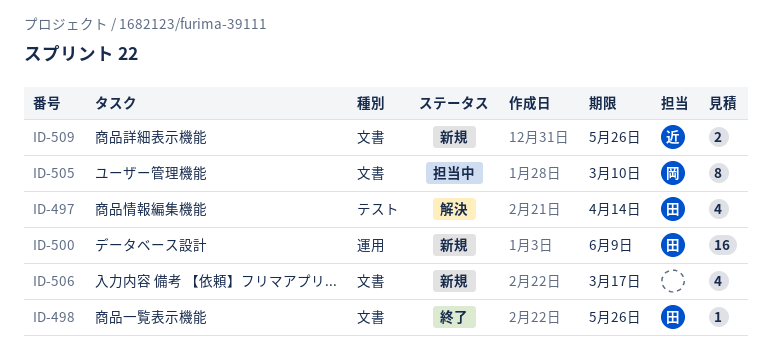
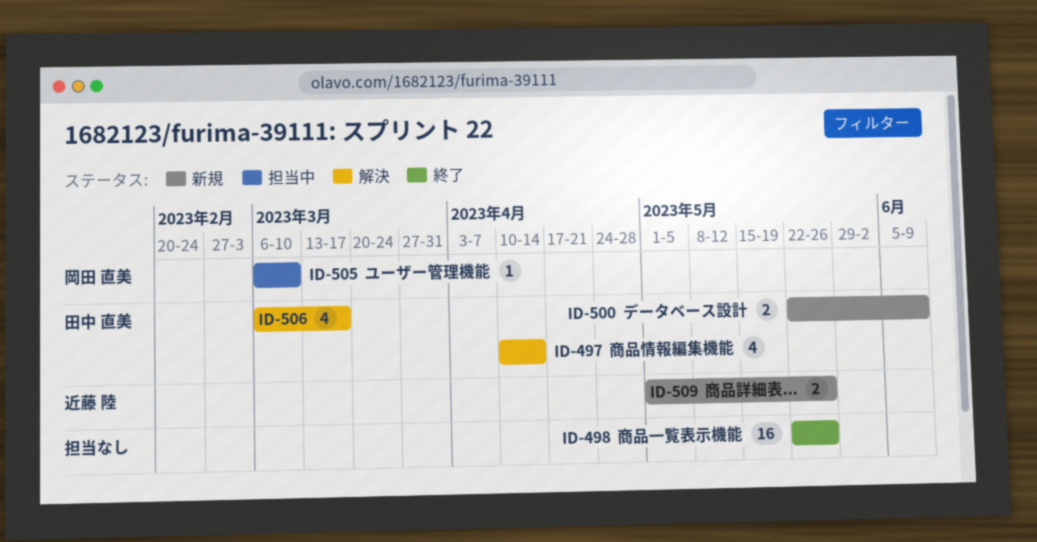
ID-498, owner: 田中 直美 -> none
ID-498, estimate: 1 -> 16
ID-500, estimate: 16 -> 2
ID-505, estimate: 8 -> 1
ID-506, status: 新規 -> 解決
ID-506, owner: none -> 田中 直美

